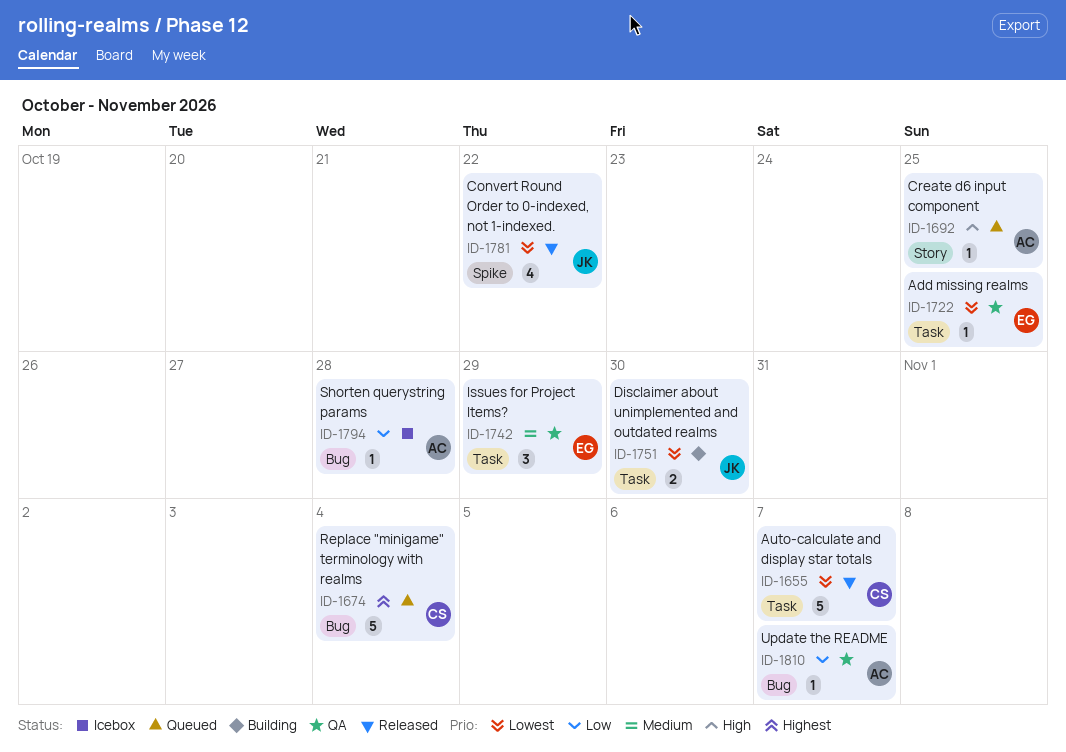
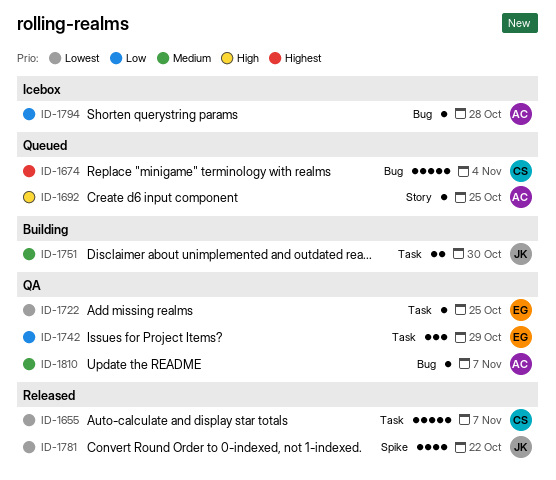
ID-1742, priority: Medium -> Low
ID-1751, priority: Lowest -> Medium
ID-1810, priority: Low -> Medium

